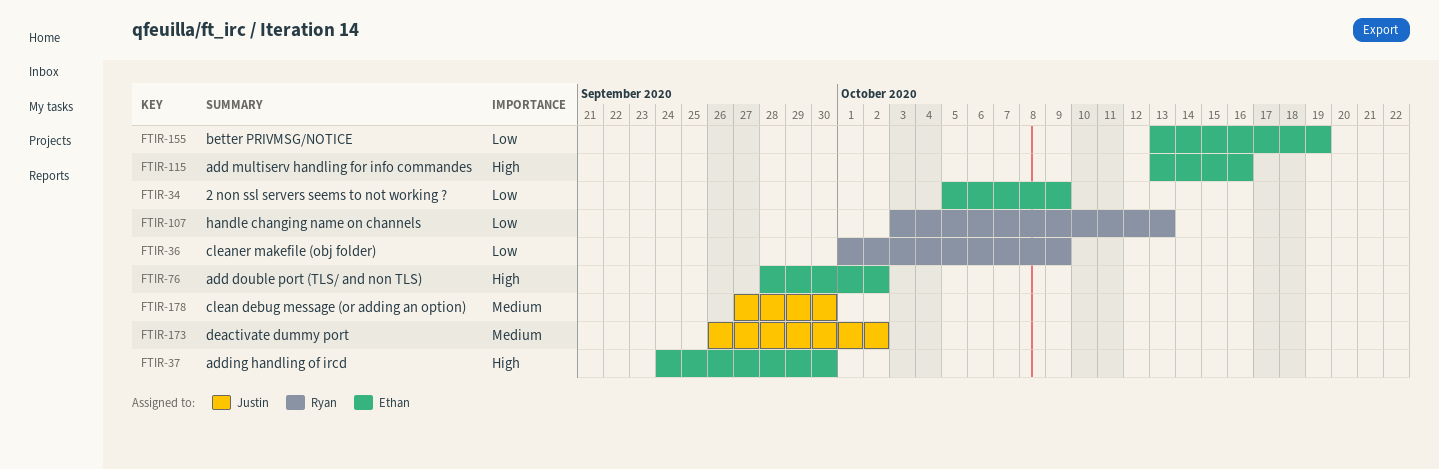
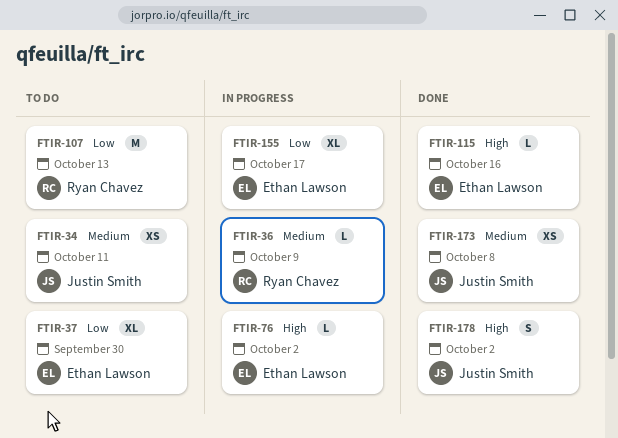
FTIR-34, owner: Ethan Lawson -> Justin Smith
FTIR-34, priority: Low -> Medium
FTIR-34, due: Oct 9 -> Oct 11
FTIR-36, priority: Low -> Medium
FTIR-37, priority: High -> Low
FTIR-155, due: Oct 19 -> Oct 17
FTIR-173, due: Oct 2 -> Oct 8
FTIR-178, priority: Medium -> High
FTIR-178, due: Sep 30 -> Oct 2

